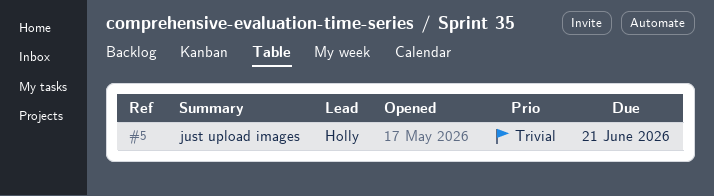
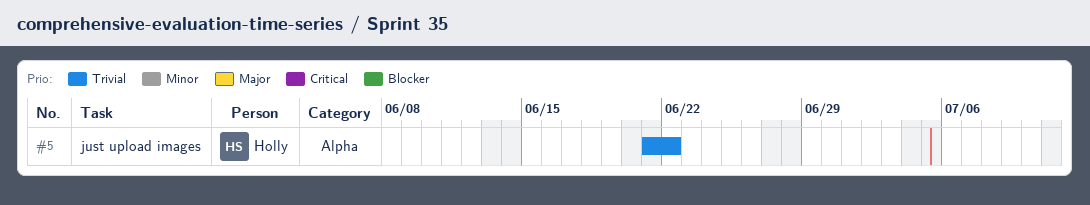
#5, due: Jun 21 -> Jun 22

